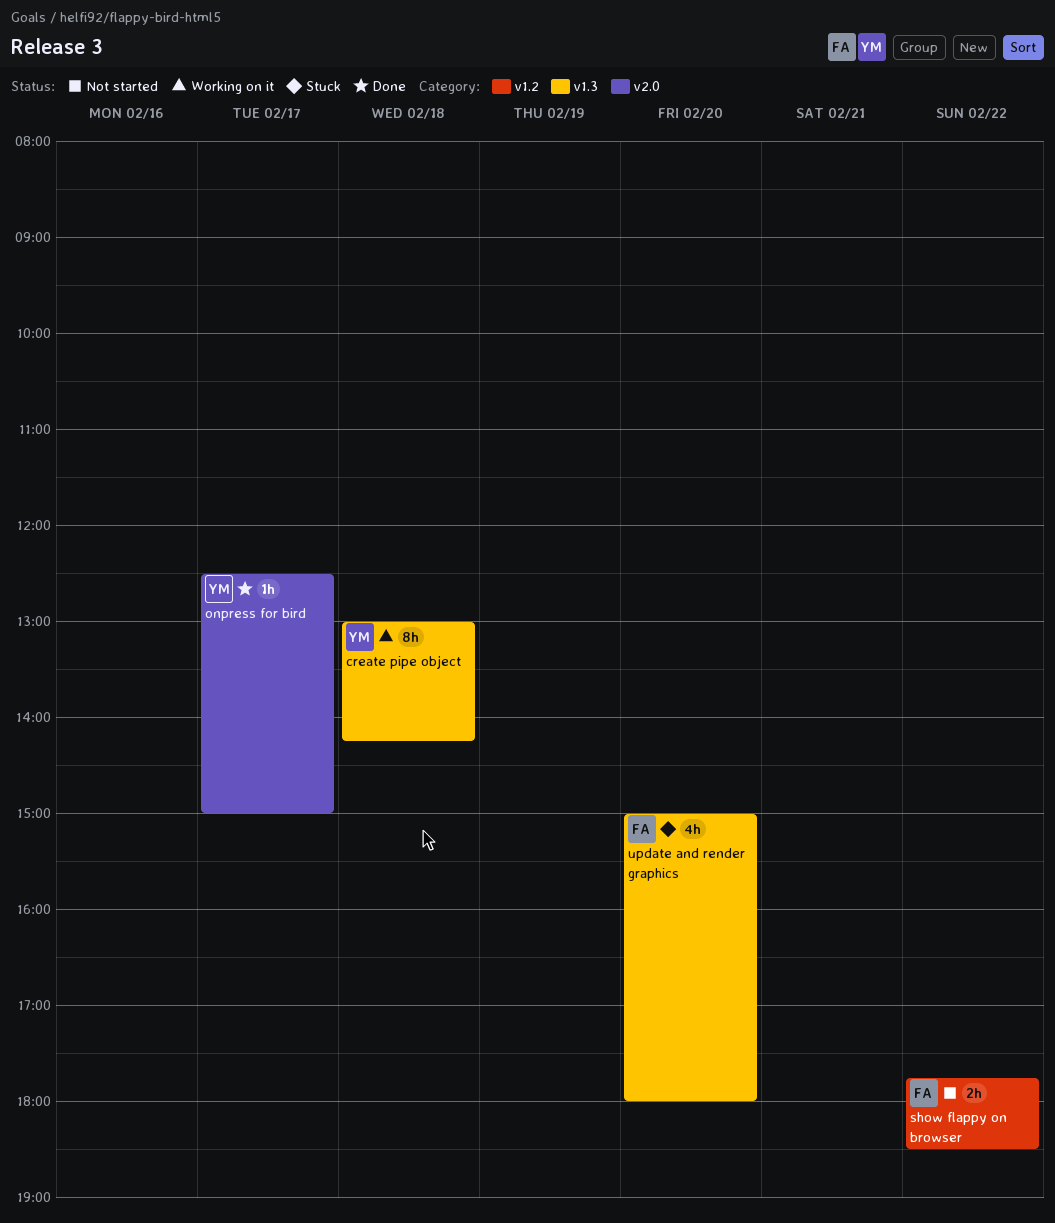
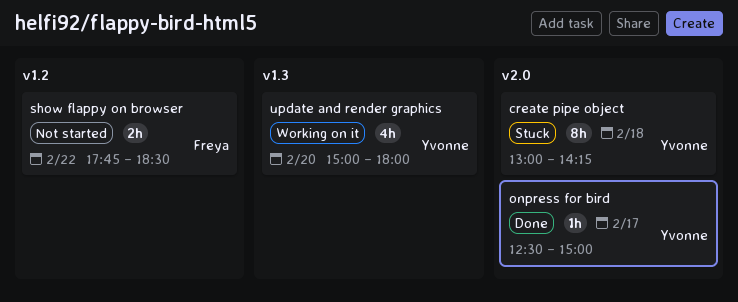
create pipe object, status: Working on it -> Stuck
create pipe object, label: v1.3 -> v2.0
update and render graphics, status: Stuck -> Working on it
update and render graphics, owner: Freya -> Yvonne

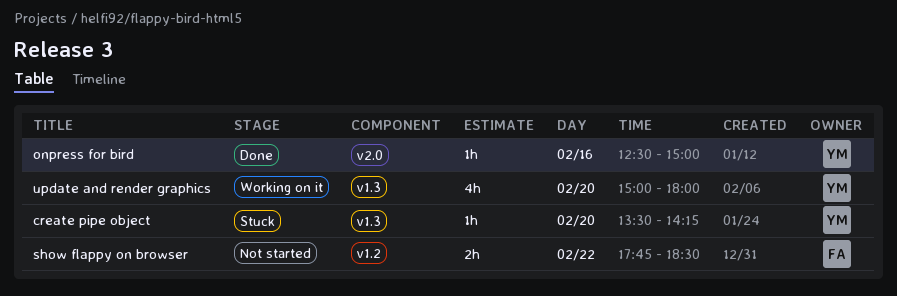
create pipe object, label: v2.0 -> v1.3
create pipe object, estimate: 8h -> 1h
create pipe object, day: Feb 18 -> Feb 20
create pipe object, begins: 13:00 -> 13:30
onpress for bird, day: Feb 17 -> Feb 16

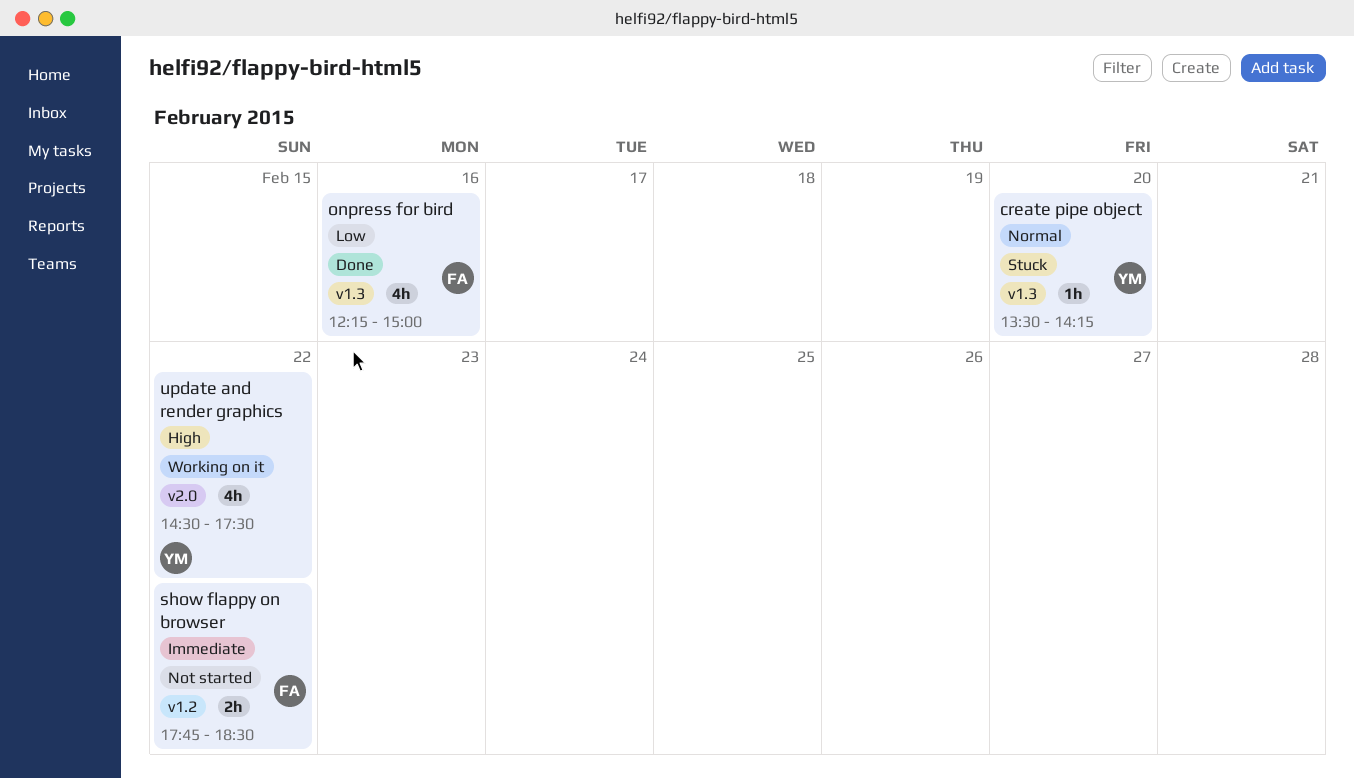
onpress for bird, owner: YM -> FA
onpress for bird, label: v2.0 -> v1.3
onpress for bird, estimate: 1h -> 4h
onpress for bird, begins: 12:30 -> 12:15
update and render graphics, label: v1.3 -> v2.0
update and render graphics, day: Feb 20 -> Feb 22
update and render graphics, begins: 15:00 -> 14:30
update and render graphics, ends: 18:00 -> 17:30

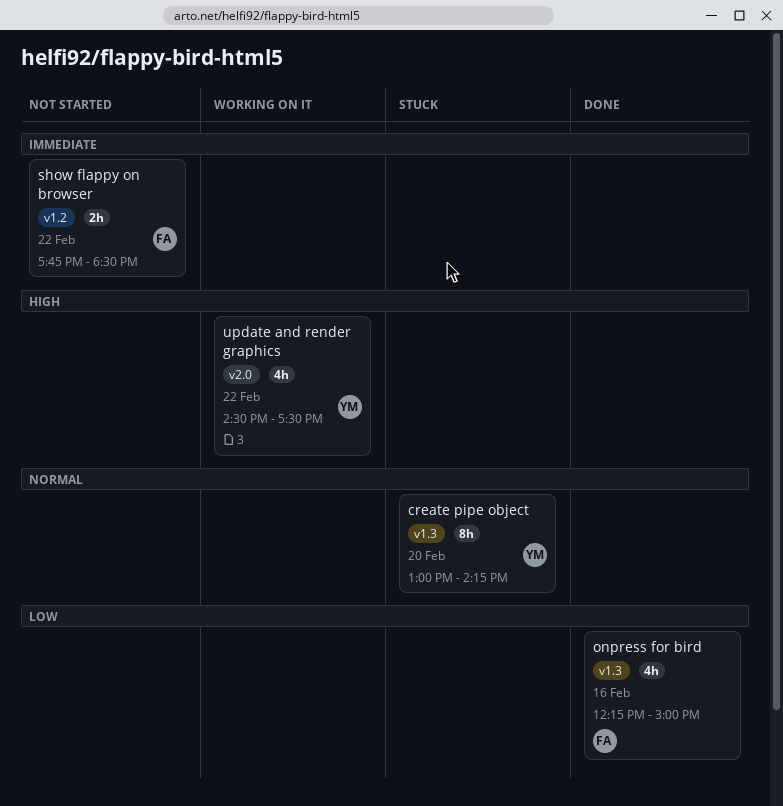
create pipe object, estimate: 1h -> 8h
create pipe object, begins: 13:30 -> 13:00

